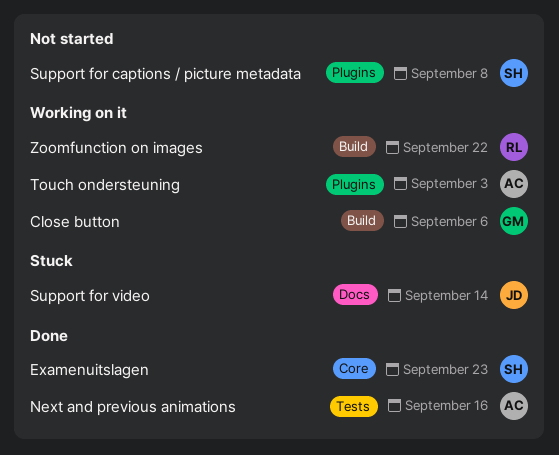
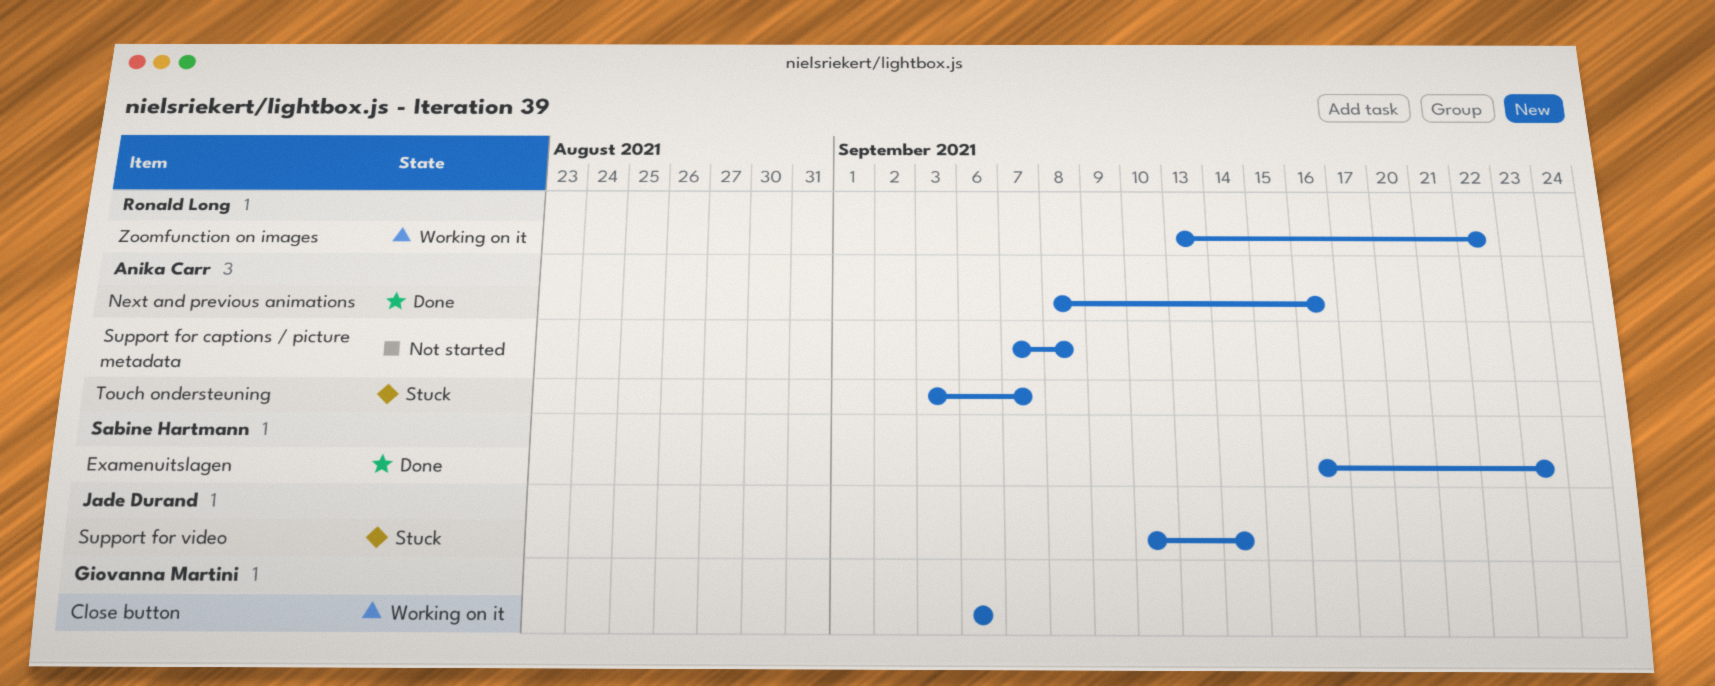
Support for captions / picture metadata, owner: Sabine Hartmann -> Anika Carr
Touch ondersteuning, status: Working on it -> Stuck
Touch ondersteuning, due: Sep 3 -> Sep 7

